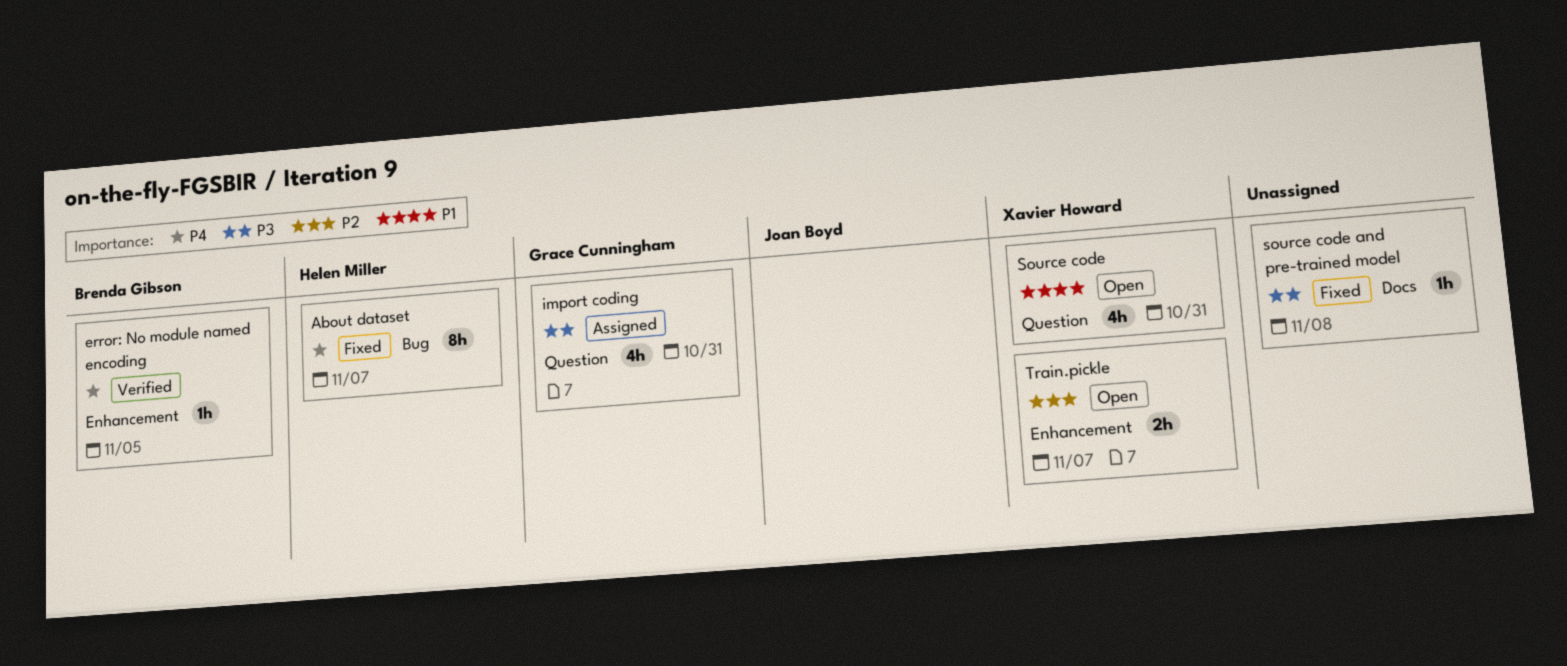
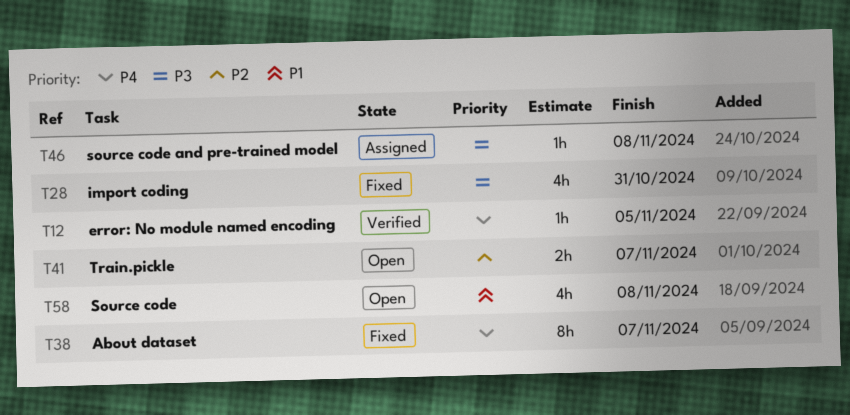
import coding, status: Assigned -> Fixed
Source code, due: Oct 31 -> Nov 8
source code and pre-trained model, status: Fixed -> Assigned

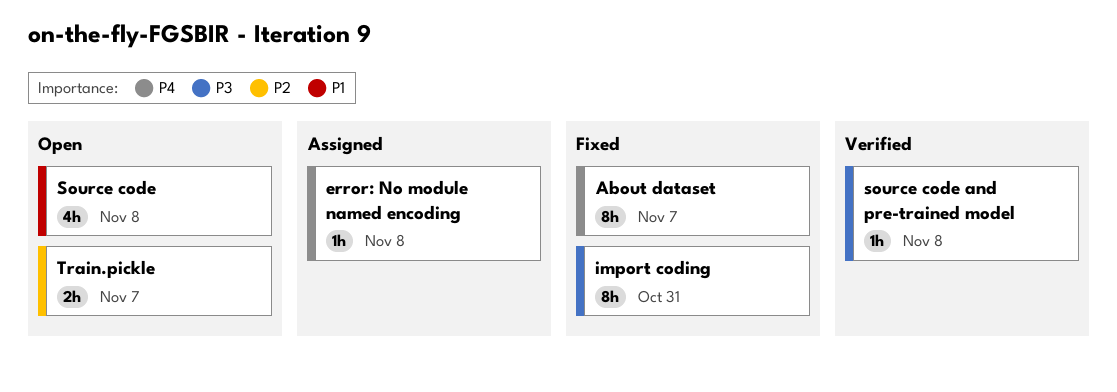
error: No module named encoding, status: Verified -> Assigned
error: No module named encoding, due: Nov 5 -> Nov 8
import coding, estimate: 4h -> 8h
source code and pre-trained model, status: Assigned -> Verified

